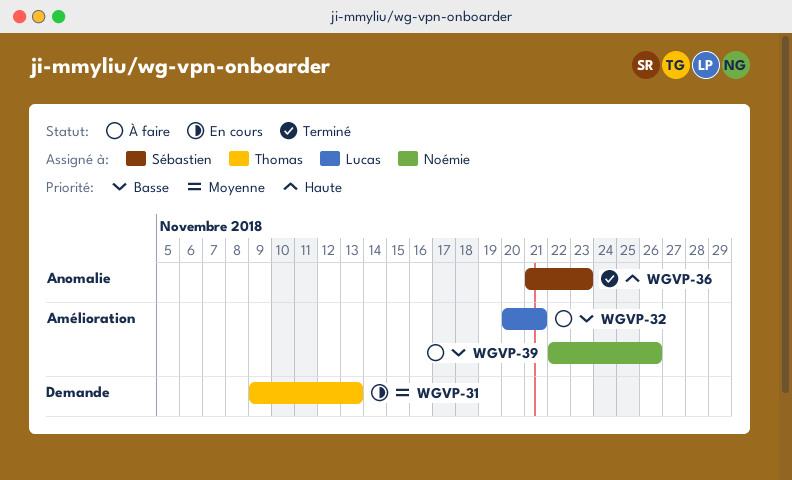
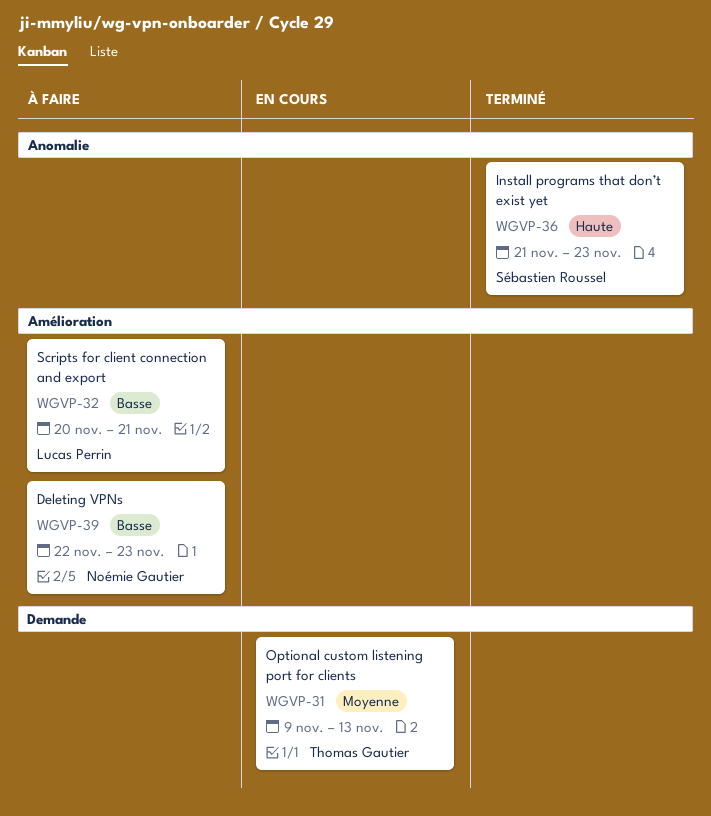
WGVP-39, due: Nov 26 -> Nov 23

